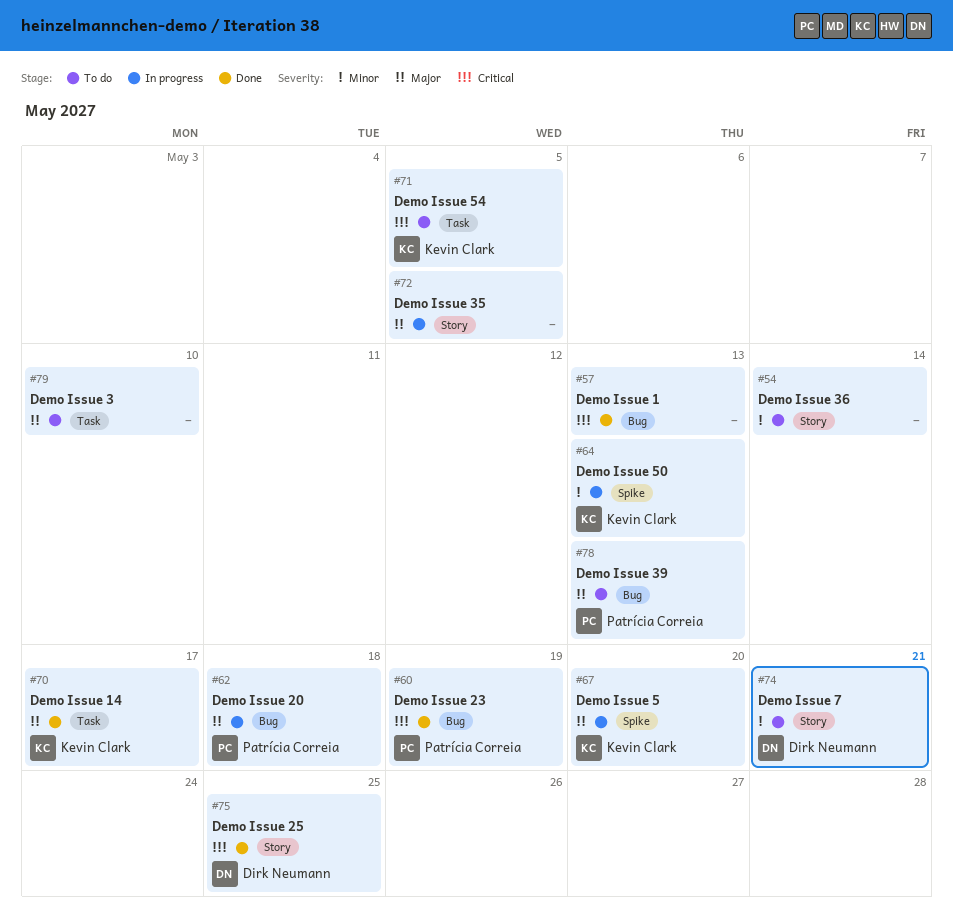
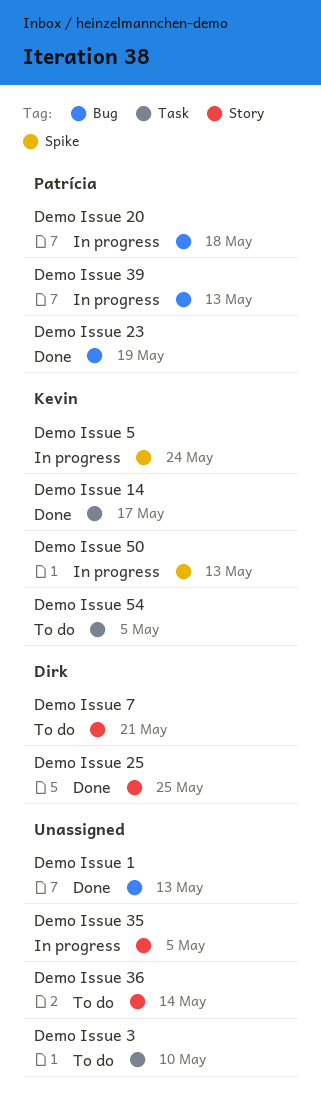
Demo Issue 39, status: To do -> In progress
Demo Issue 5, due: May 20 -> May 24

